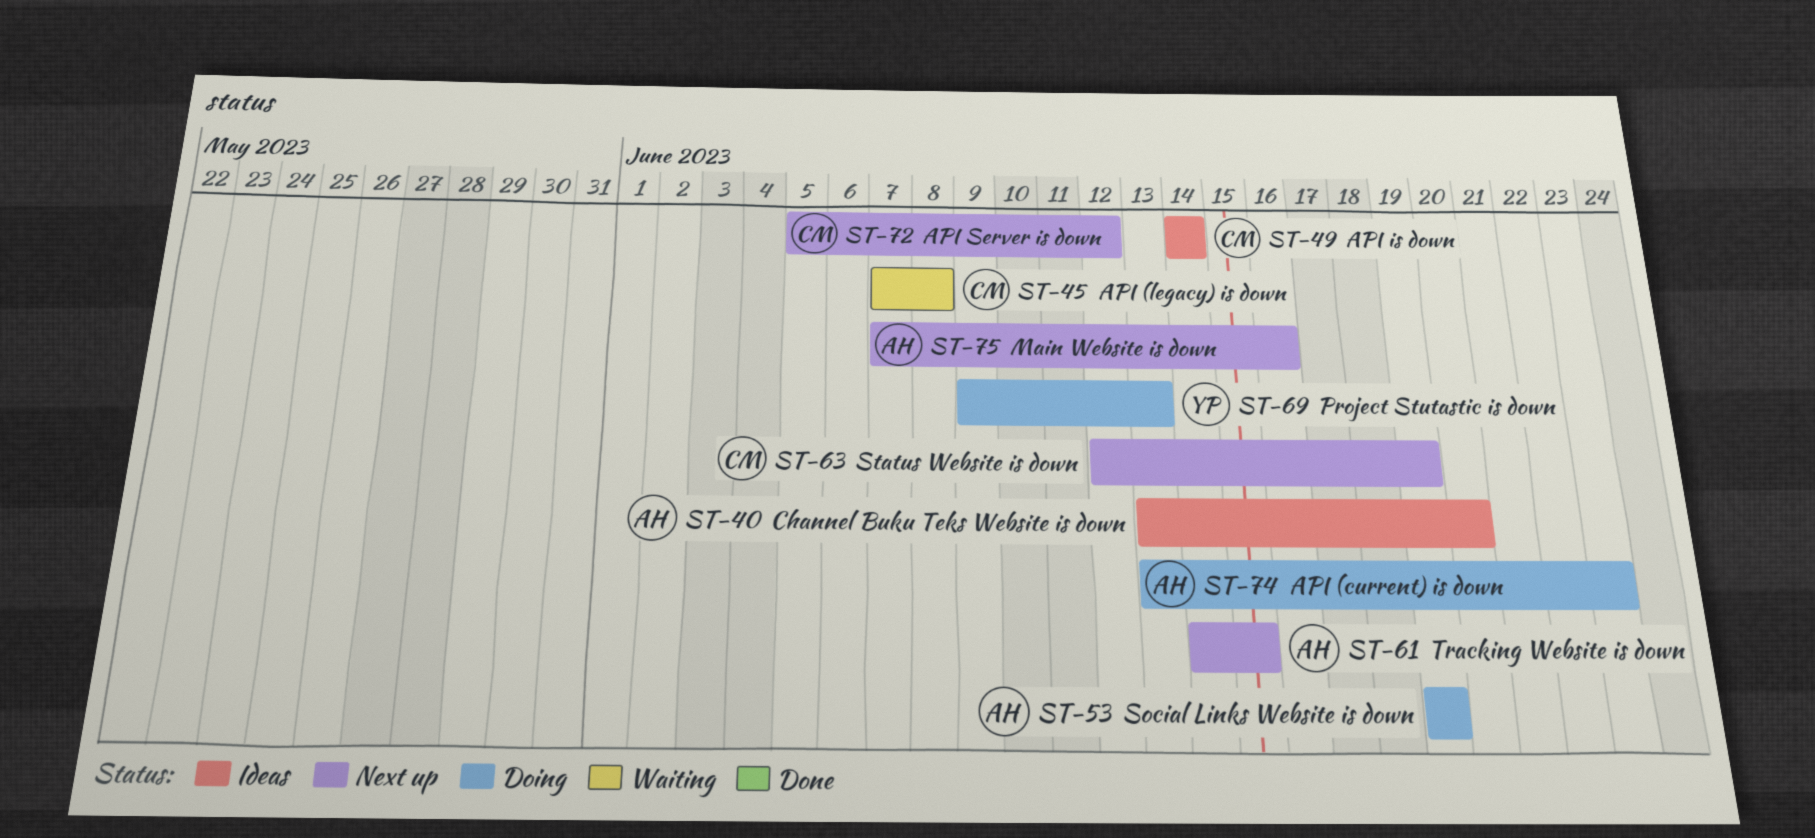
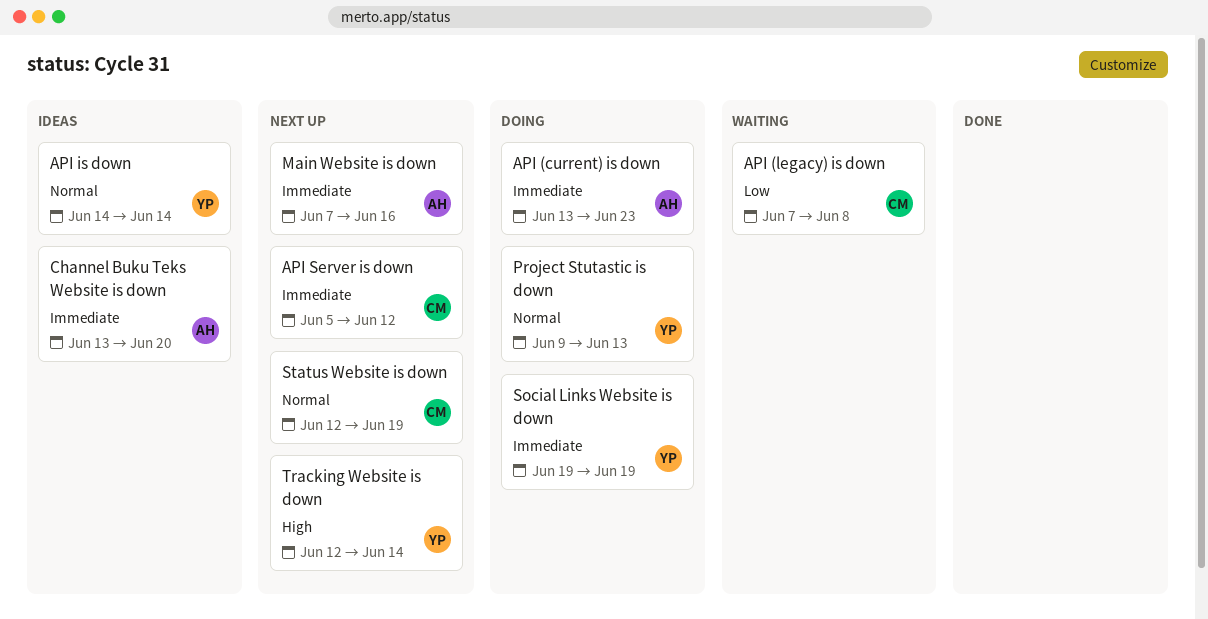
API is down, owner: CM -> YP
Social Links Website is down, owner: AH -> YP
Tracking Website is down, owner: AH -> YP
Tracking Website is down, start: Jun 14 -> Jun 12
Tracking Website is down, due: Jun 15 -> Jun 14

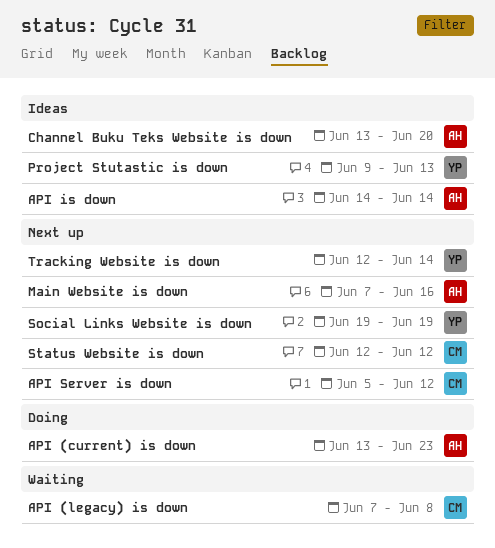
API is down, owner: YP -> AH
Project Stutastic is down, status: Doing -> Ideas
Social Links Website is down, status: Doing -> Next up
Status Website is down, due: Jun 19 -> Jun 12

